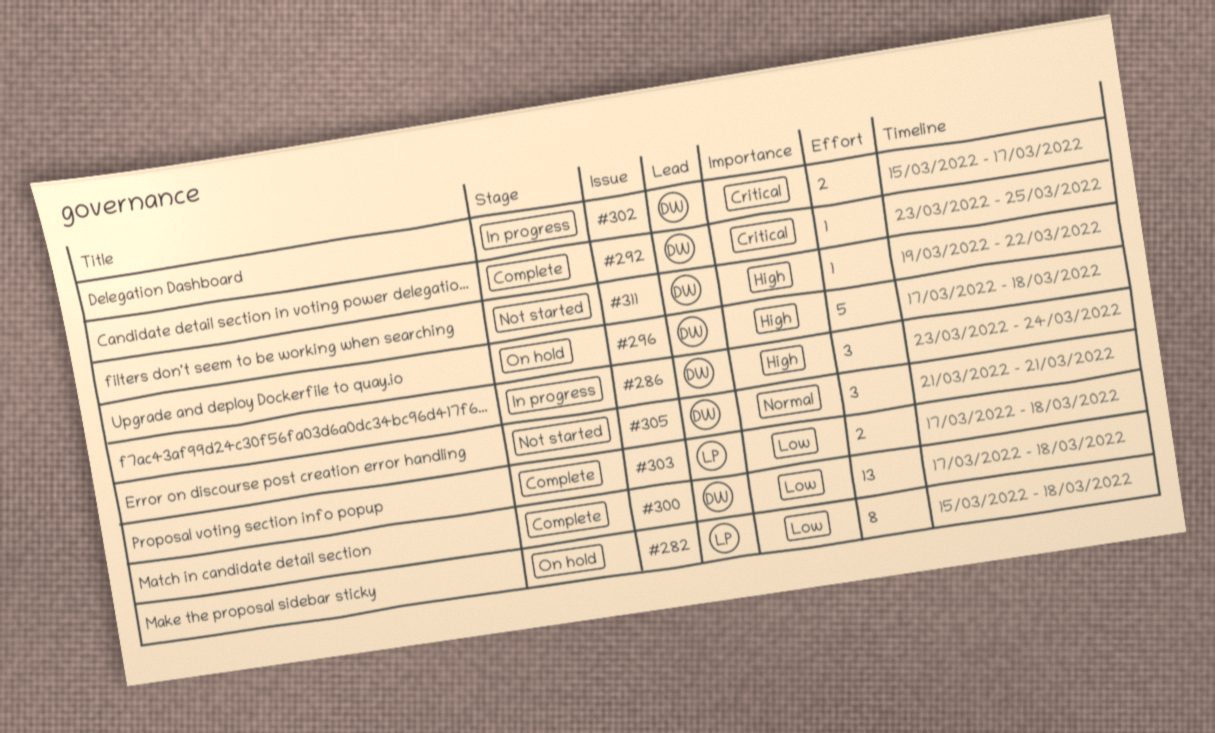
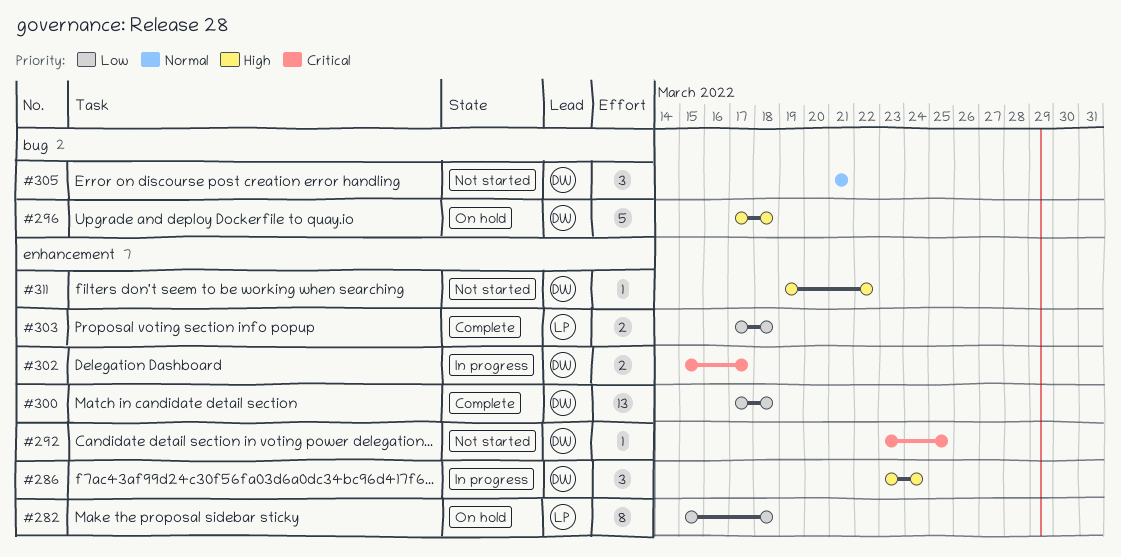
#292, status: Complete -> Not started

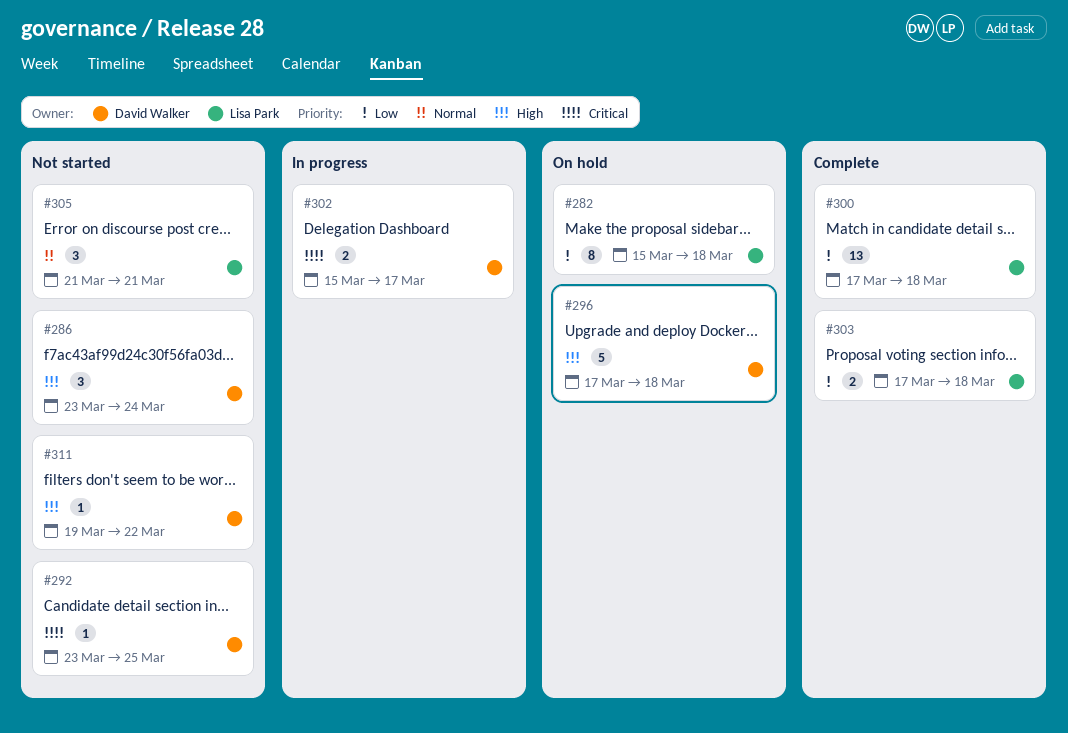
#286, status: In progress -> Not started
#300, owner: David Walker -> Lisa Park
#305, owner: David Walker -> Lisa Park

